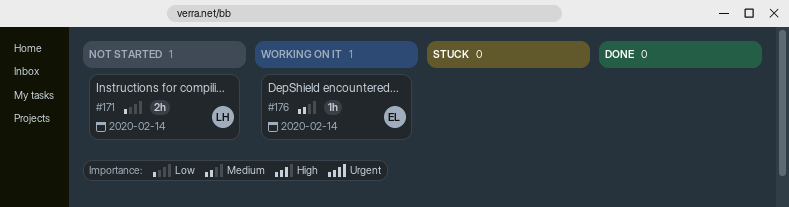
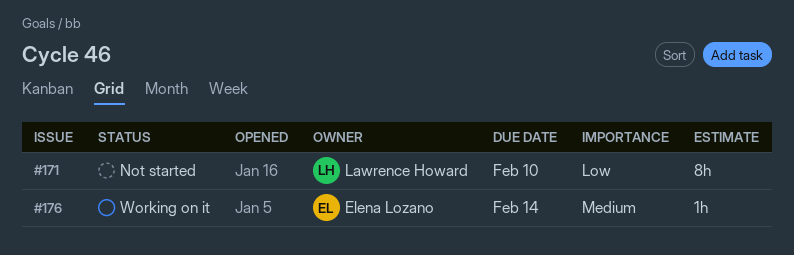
#171, estimate: 2h -> 8h
#171, due: Feb 14 -> Feb 10

